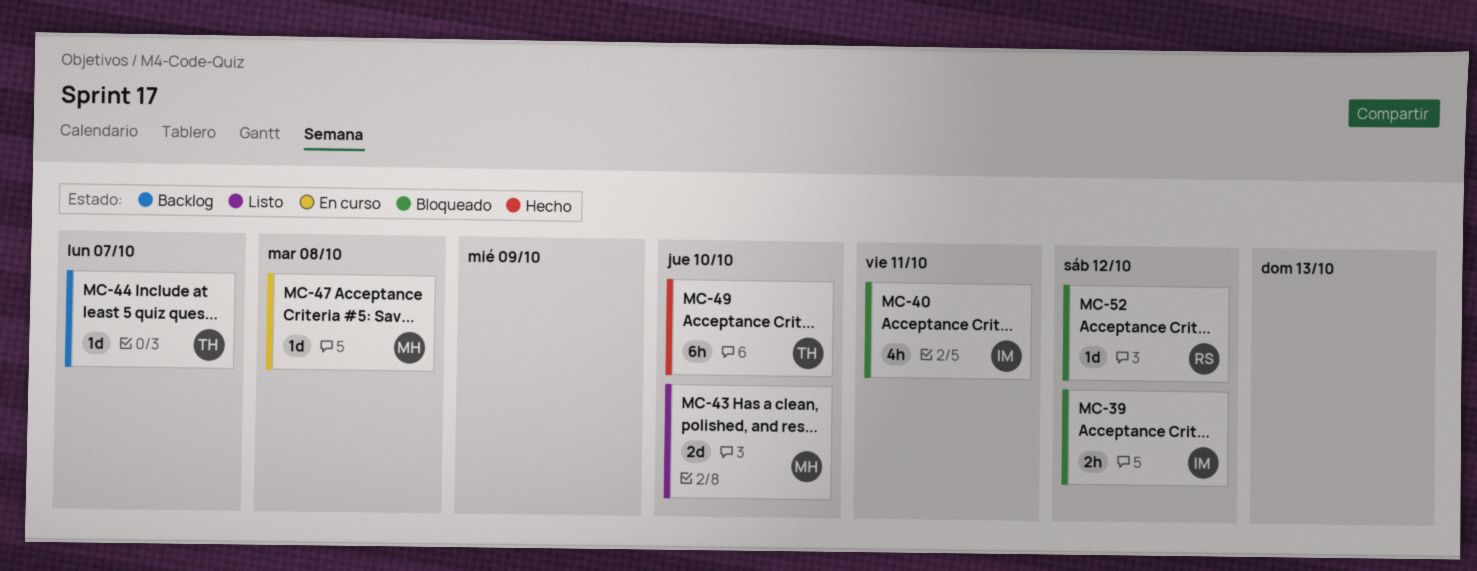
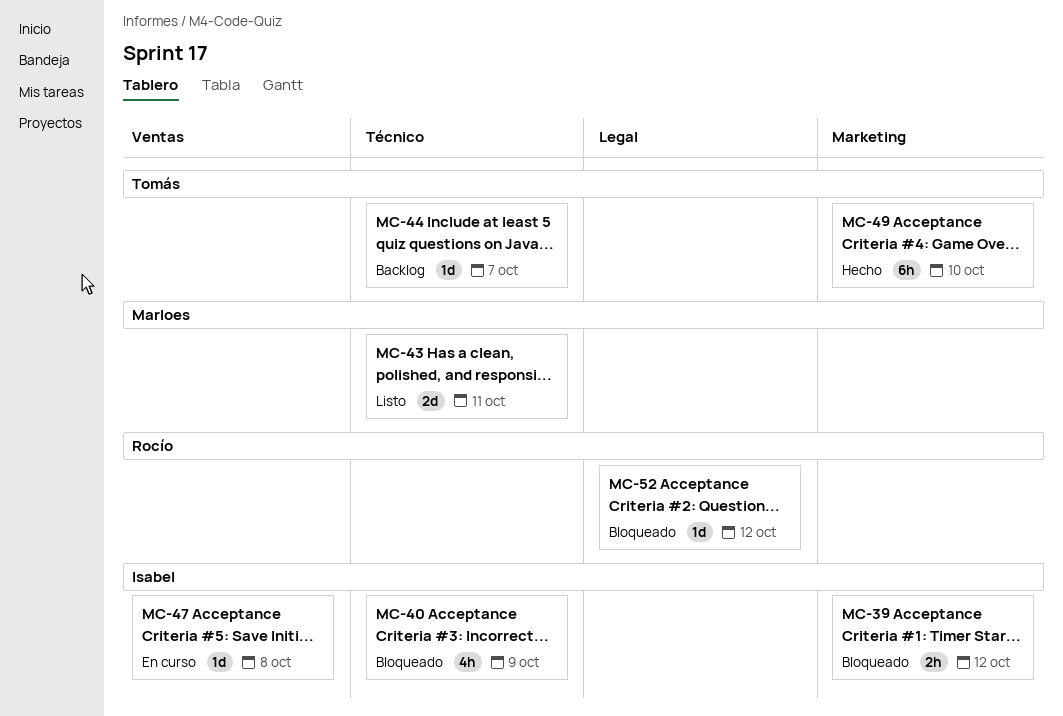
MC-40, due: Oct 11 -> Oct 9
MC-43, due: Oct 10 -> Oct 11
MC-47, owner: Marloes -> Isabel

